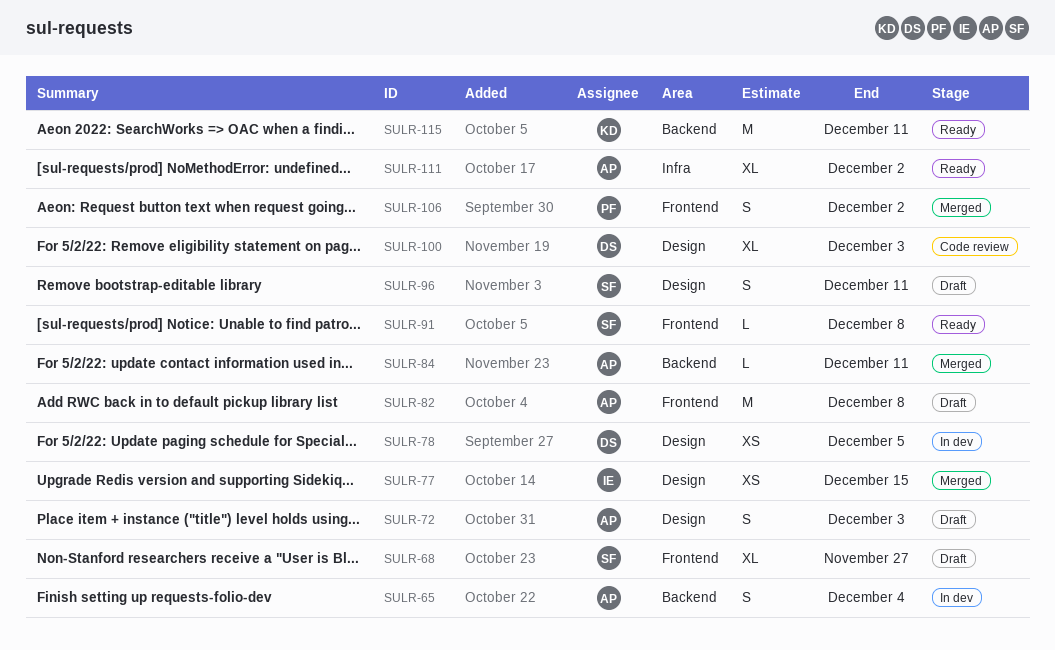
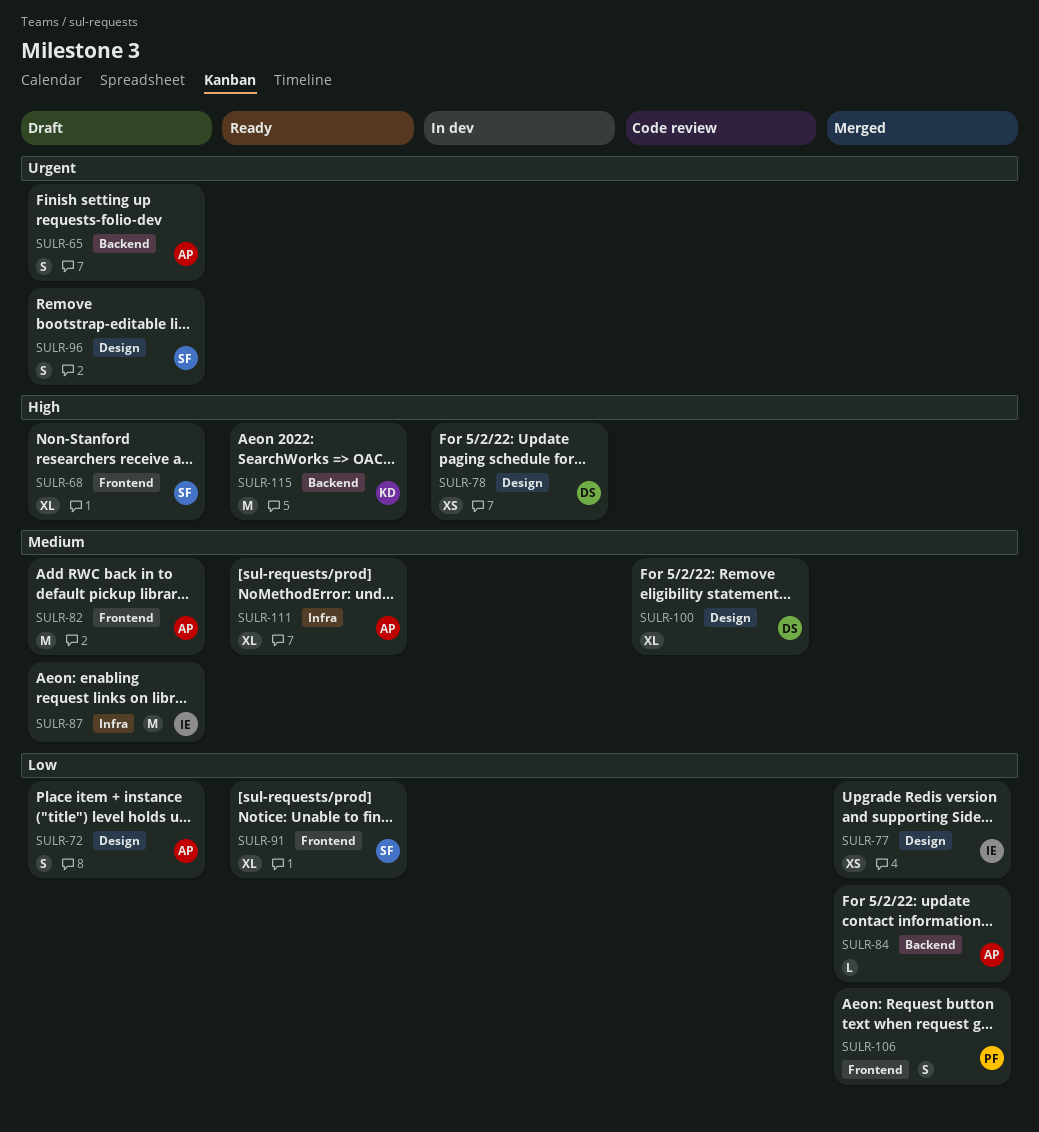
SULR-65, status: In dev -> Draft
SULR-87: none -> present
SULR-91, estimate: L -> XL

